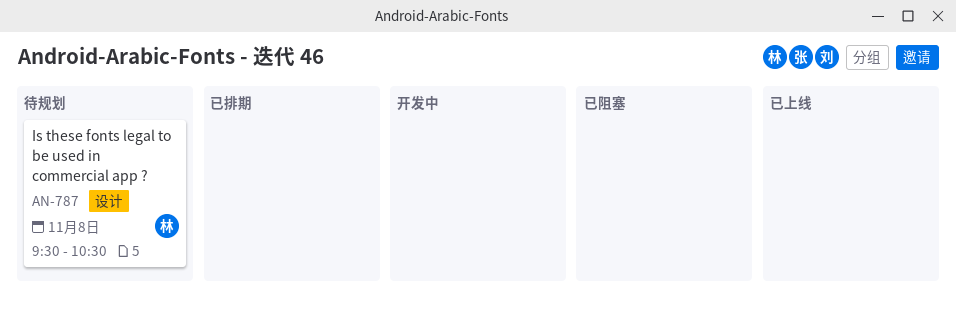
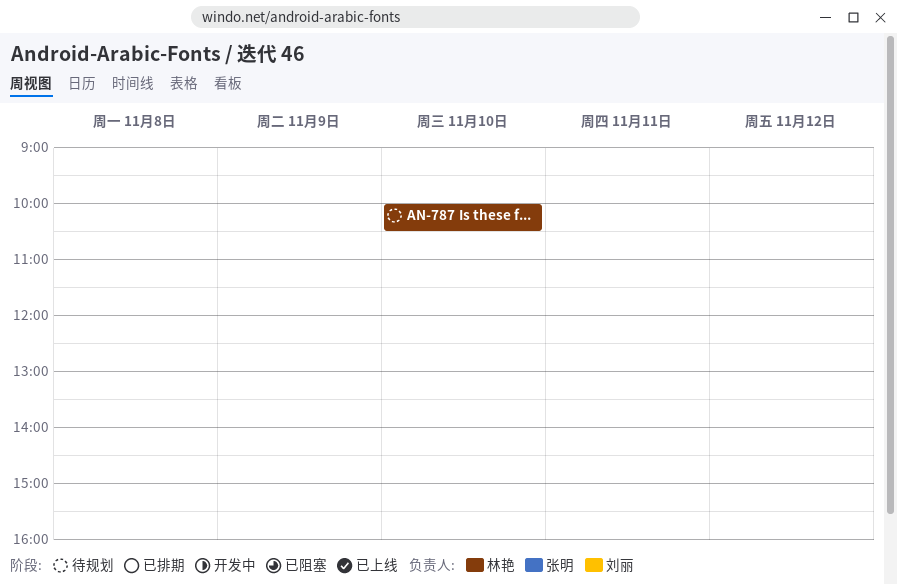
AN-787, day: Nov 8 -> Nov 10
AN-787, begins: 09:30 -> 10:00

